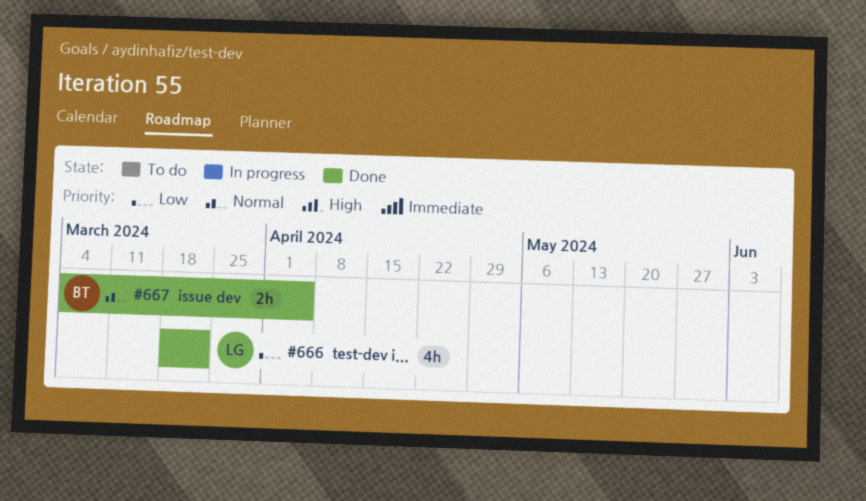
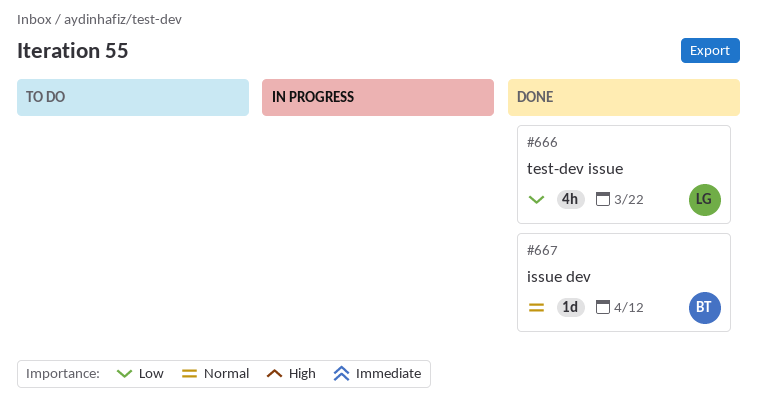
#667, estimate: 2h -> 1d
#667, due: Apr 5 -> Apr 12

